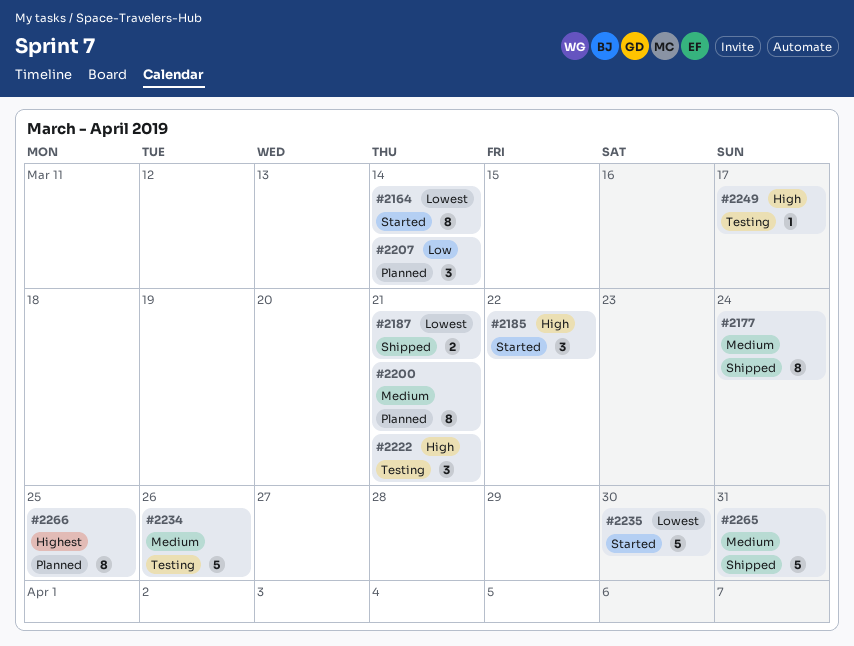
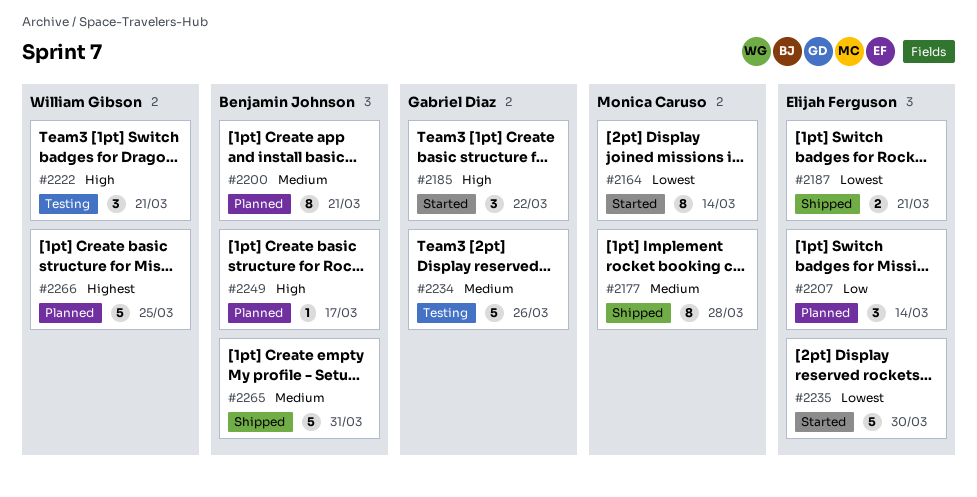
#2177, due: Mar 24 -> Mar 28
#2249, status: Testing -> Planned
#2266, estimate: 8 -> 5

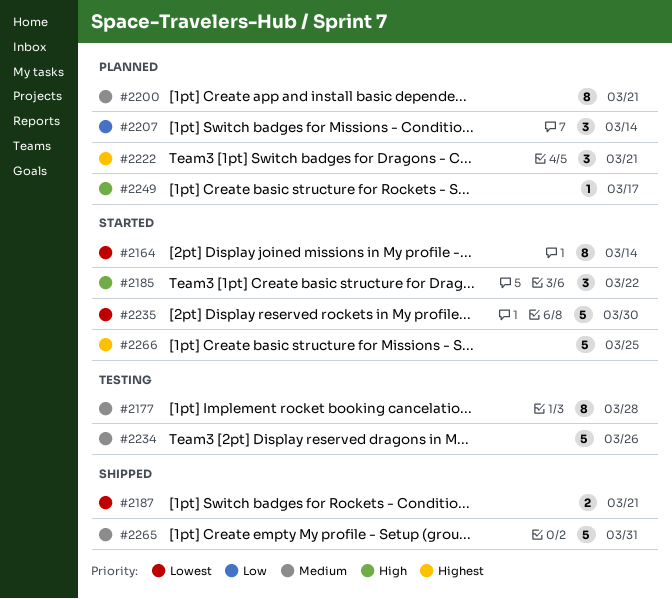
#2177, status: Shipped -> Testing
#2222, status: Testing -> Planned
#2222, priority: High -> Highest
#2266, status: Planned -> Started

